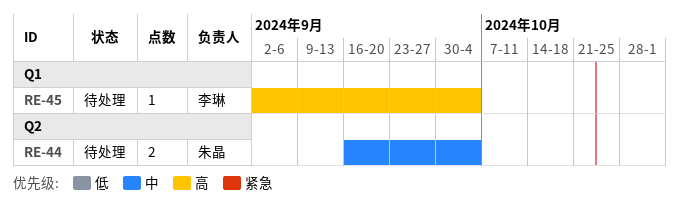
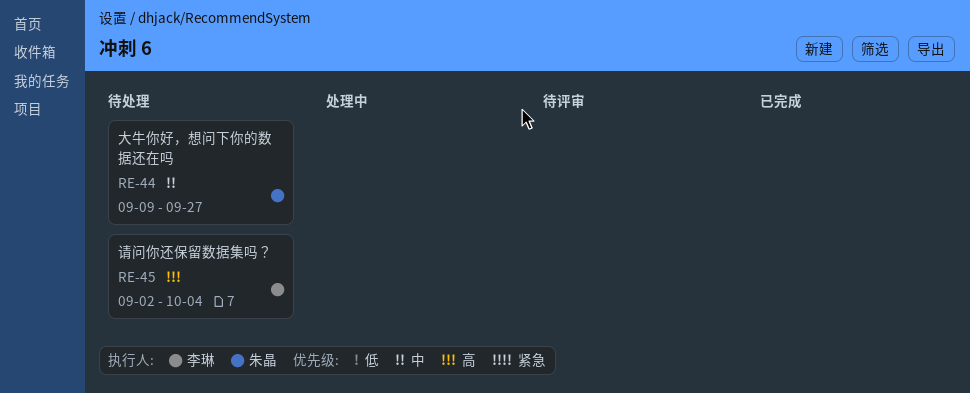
RE-44, start: Sep 16 -> Sep 9
RE-44, due: Oct 4 -> Sep 27

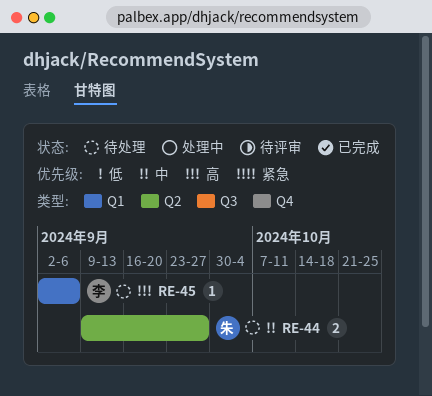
RE-45, due: Oct 4 -> Sep 6

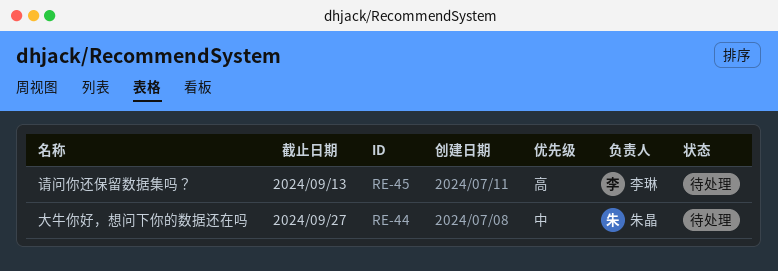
RE-45, due: Sep 6 -> Sep 13

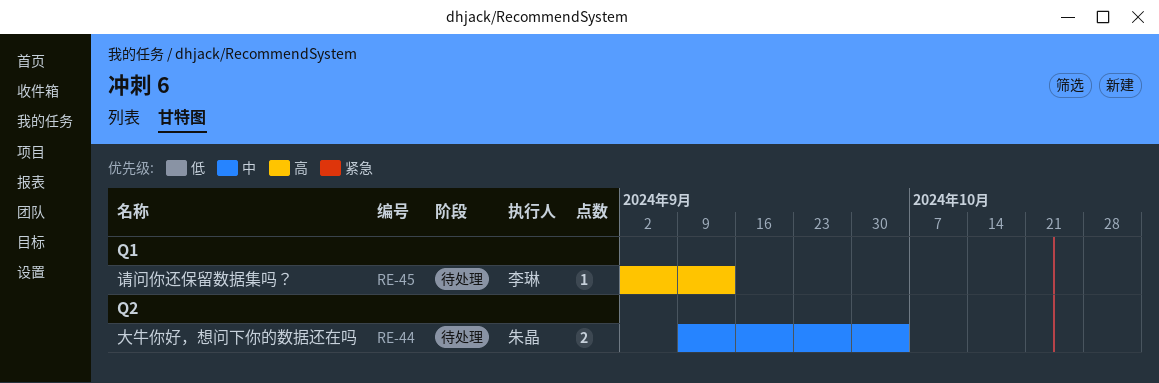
RE-44, due: Sep 27 -> Oct 4

